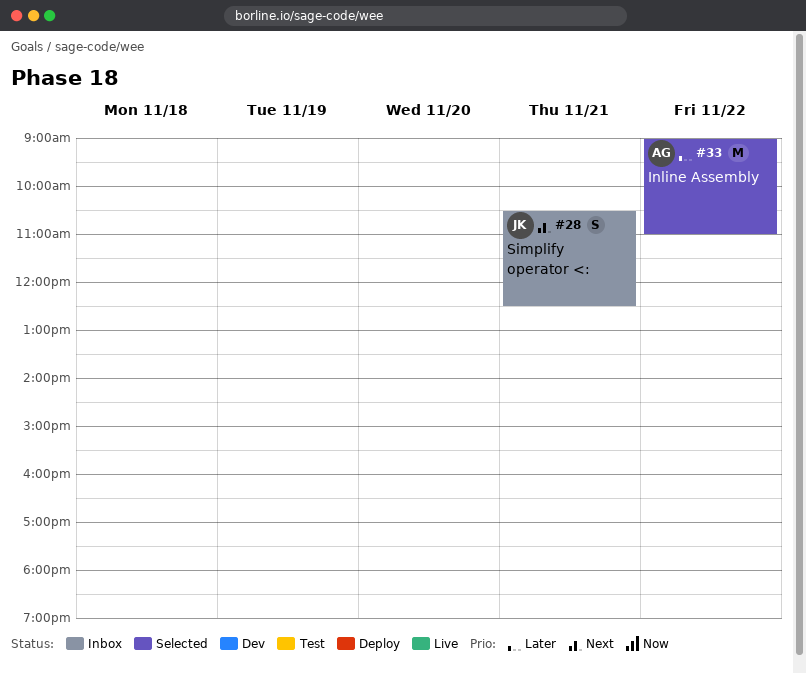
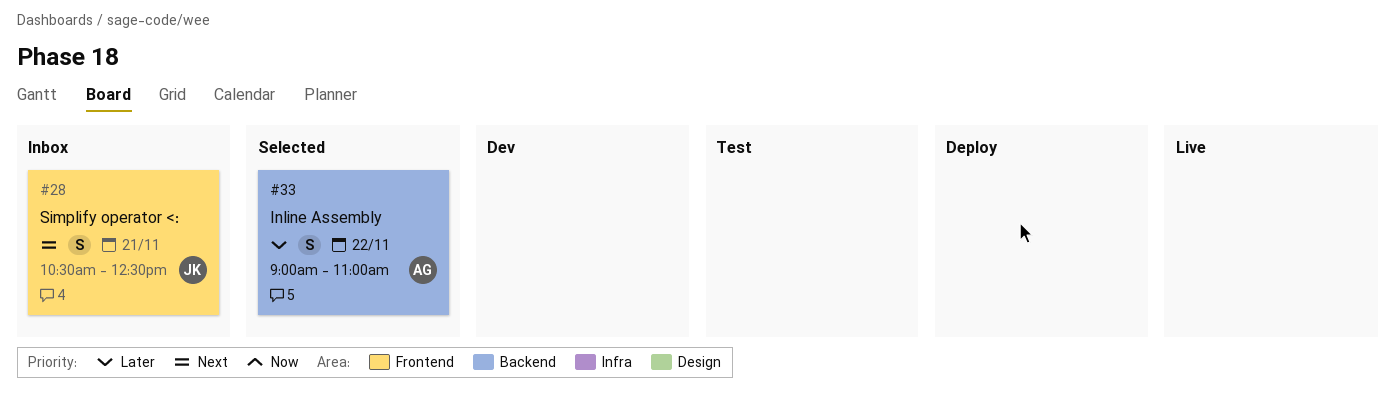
#33, estimate: M -> S

